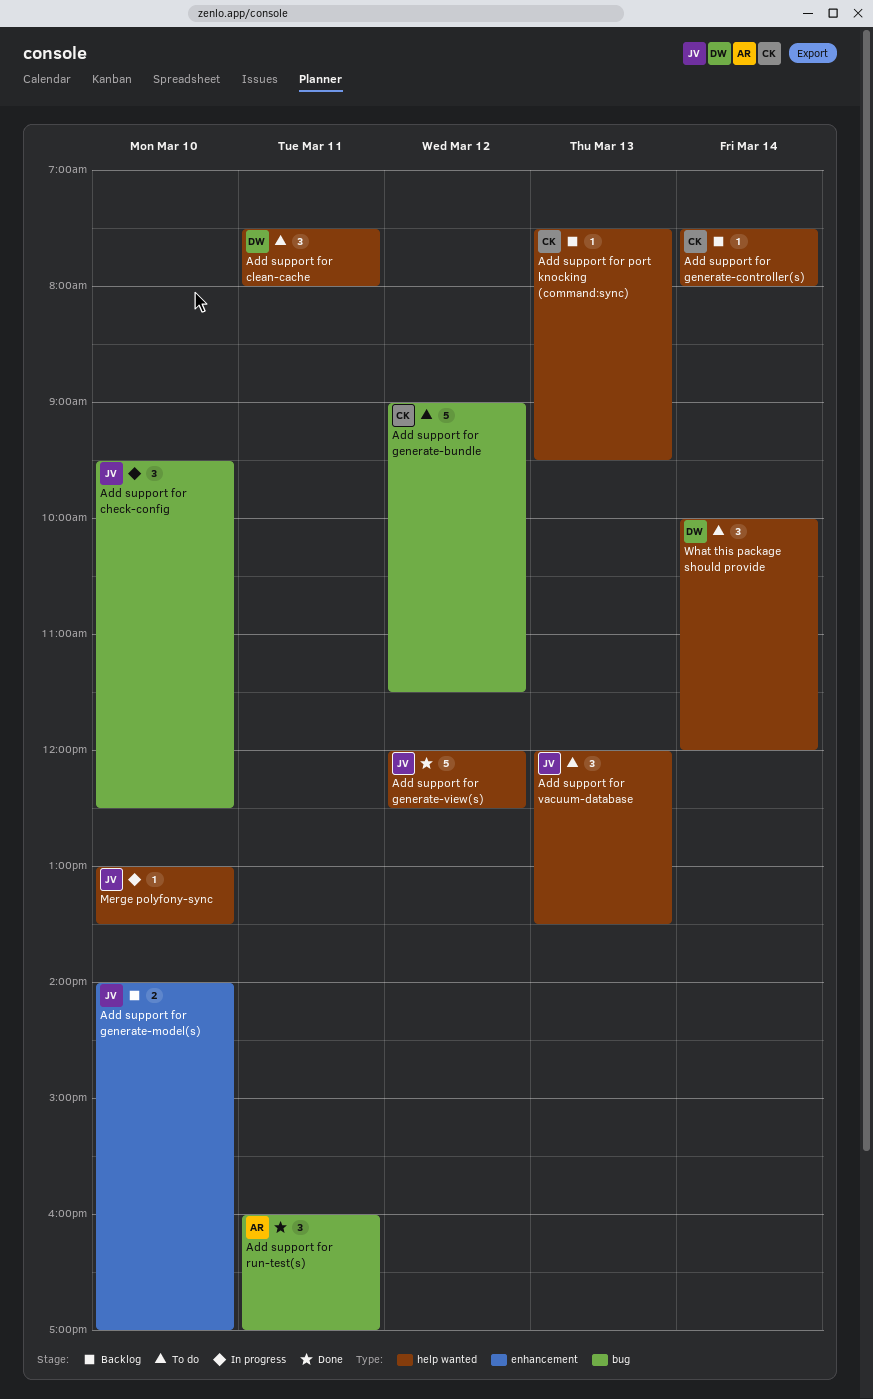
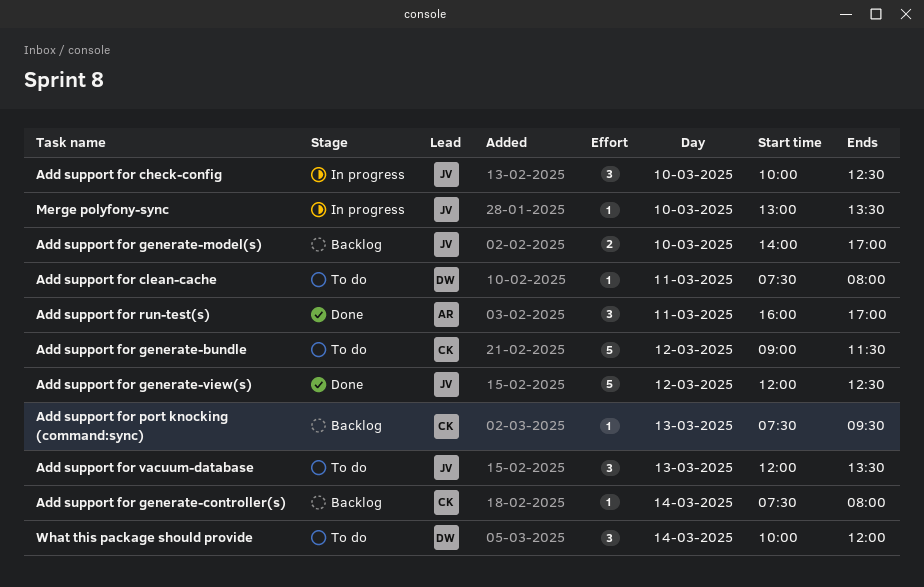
Add support for check-config, begins: 09:30 -> 10:00
Add support for clean-cache, estimate: 3 -> 1

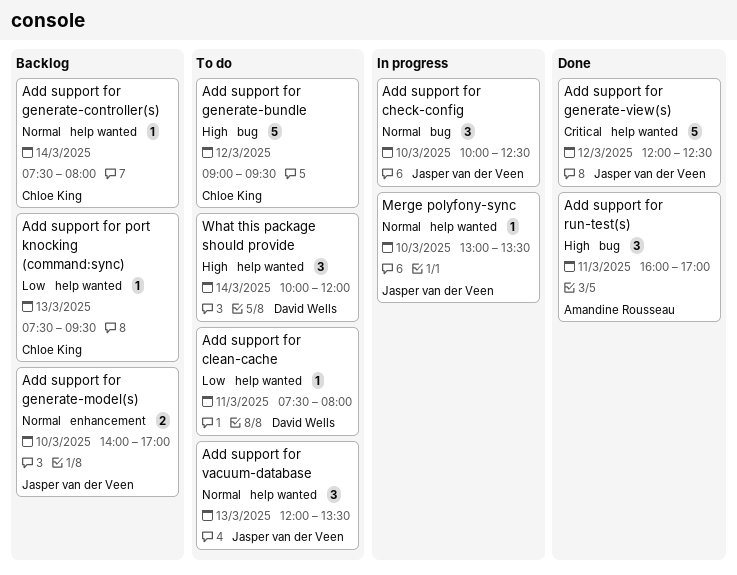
Add support for generate-bundle, ends: 11:30 -> 09:30

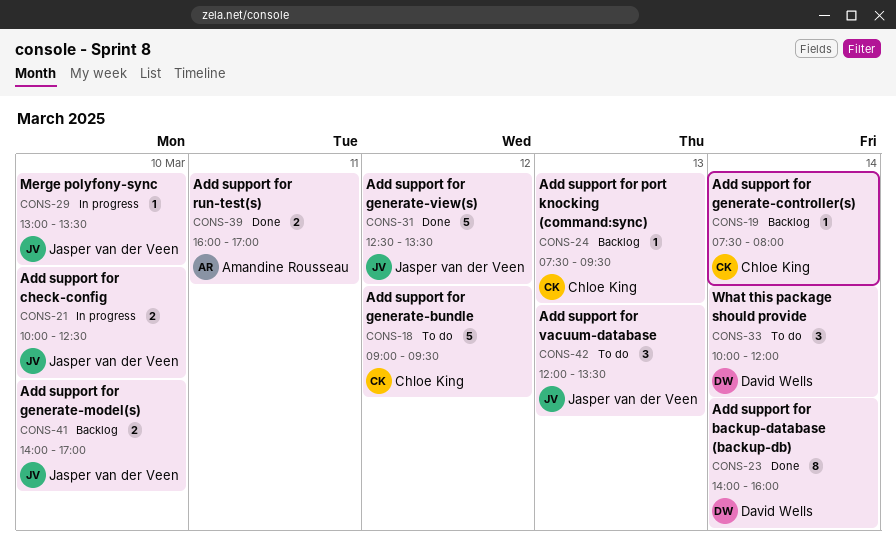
Add support for backup-database (backup-db): none -> present
Add support for check-config, estimate: 3 -> 2
Add support for clean-cache: present -> none
Add support for generate-view(s), begins: 12:00 -> 12:30
Add support for generate-view(s), ends: 12:30 -> 13:30
Add support for run-test(s), estimate: 3 -> 2

